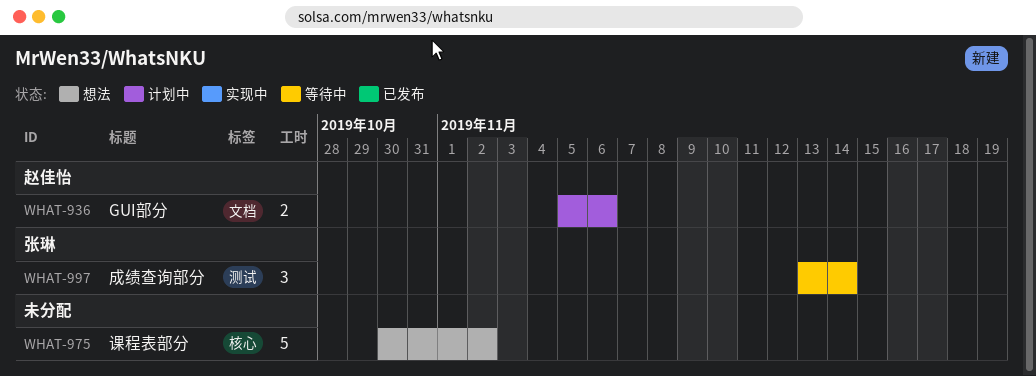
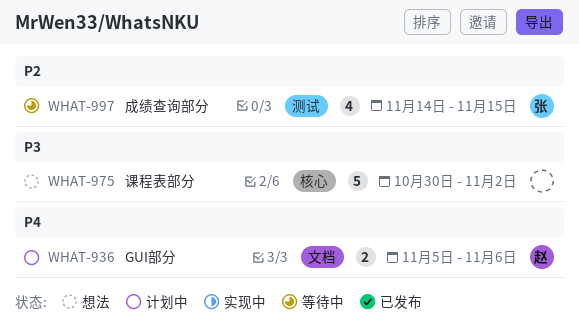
WHAT-997, estimate: 3 -> 4
WHAT-997, start: Nov 13 -> Nov 14
WHAT-997, due: Nov 14 -> Nov 15

